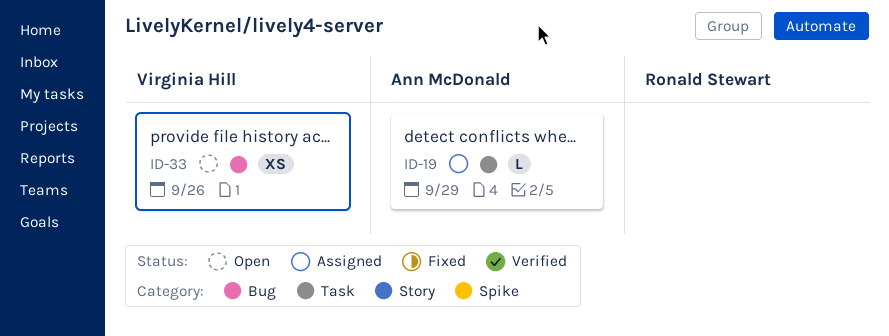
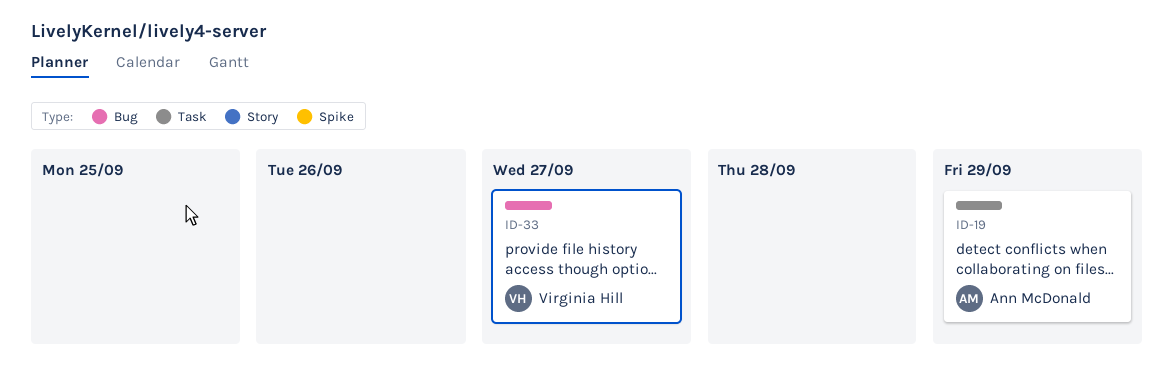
ID-33, due: Sep 26 -> Sep 27

